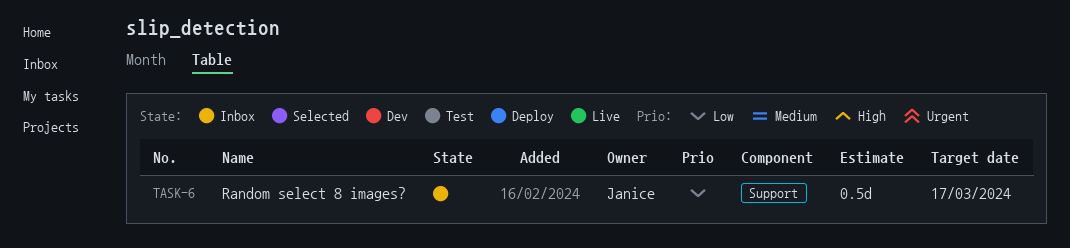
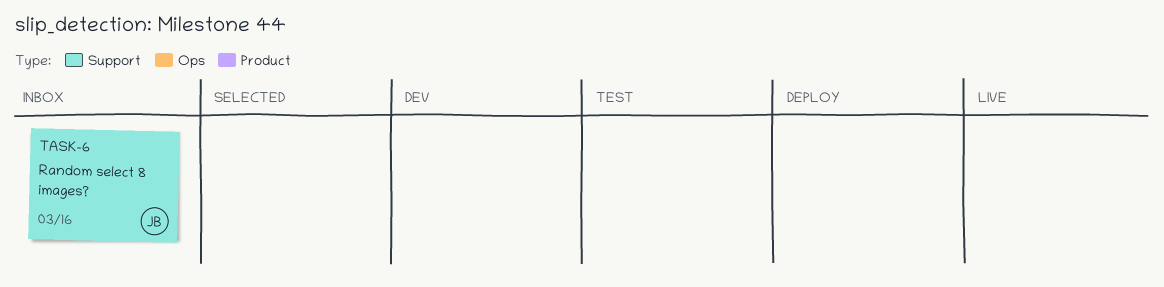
TASK-6, due: Mar 17 -> Mar 16

